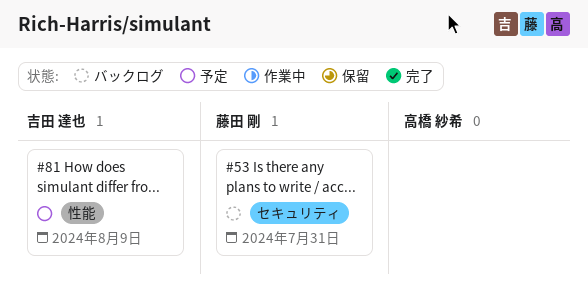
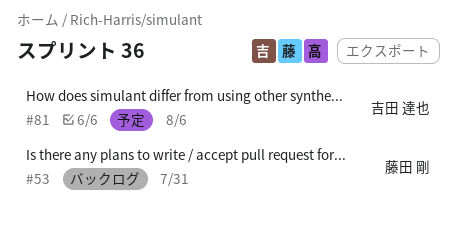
#81, due: Aug 9 -> Aug 6

